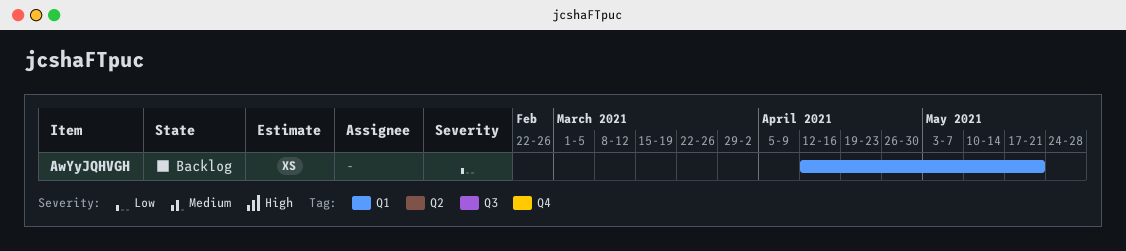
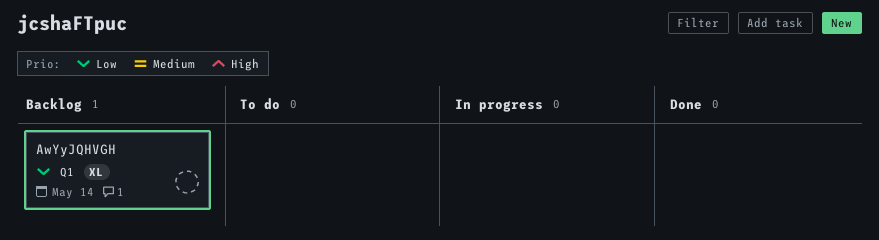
AwYyJQHVGH, estimate: XS -> XL
AwYyJQHVGH, due: May 21 -> May 14

